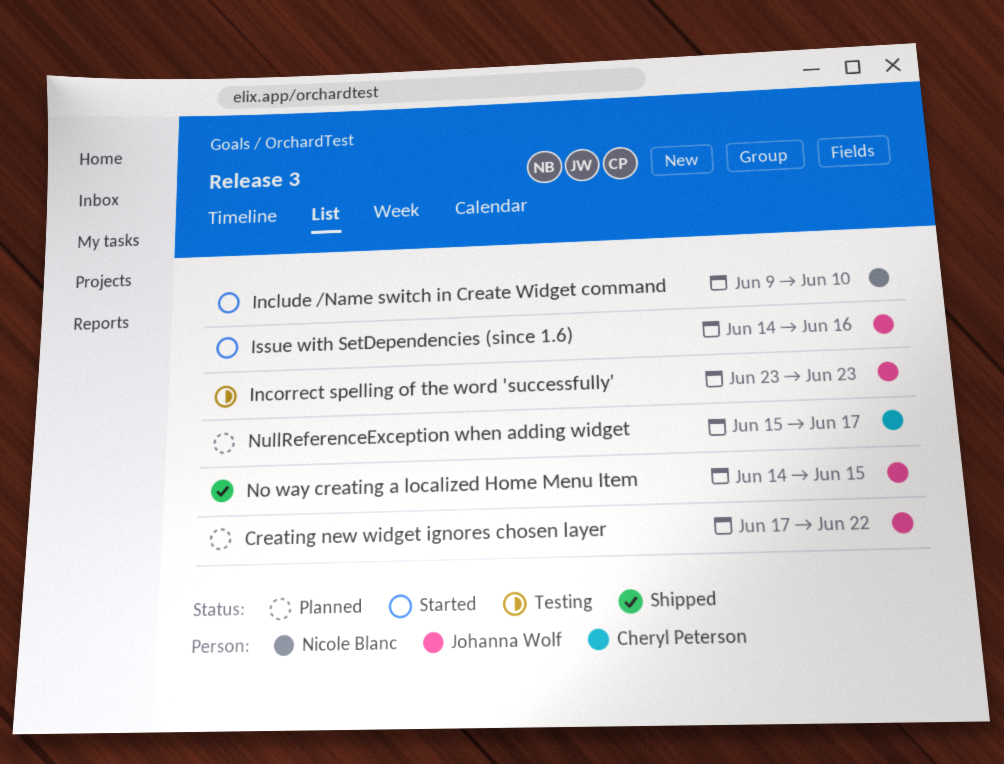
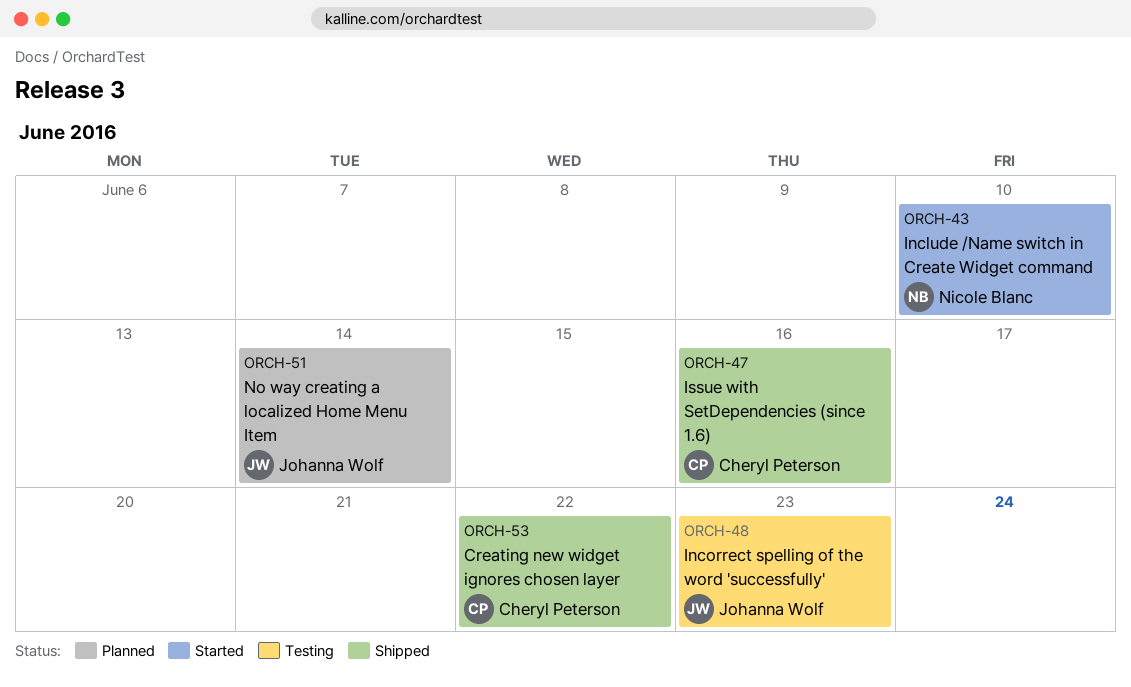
Creating new widget ignores chosen layer, status: Planned -> Shipped
Creating new widget ignores chosen layer, owner: Johanna Wolf -> Cheryl Peterson
Issue with SetDependencies (since 1.6), status: Started -> Shipped
Issue with SetDependencies (since 1.6), owner: Johanna Wolf -> Cheryl Peterson
No way creating a localized Home Menu Item, status: Shipped -> Planned
No way creating a localized Home Menu Item, due: Jun 15 -> Jun 14
NullReferenceException when adding widget: present -> none

